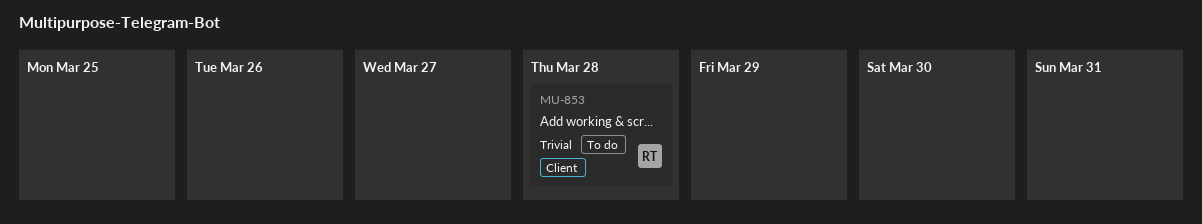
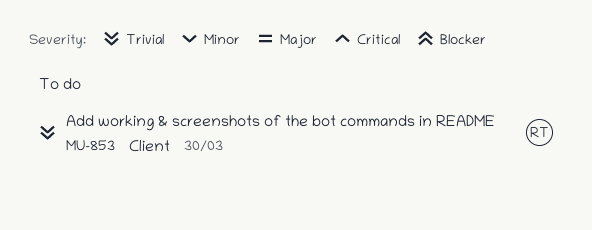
MU-853, due: Mar 28 -> Mar 30

